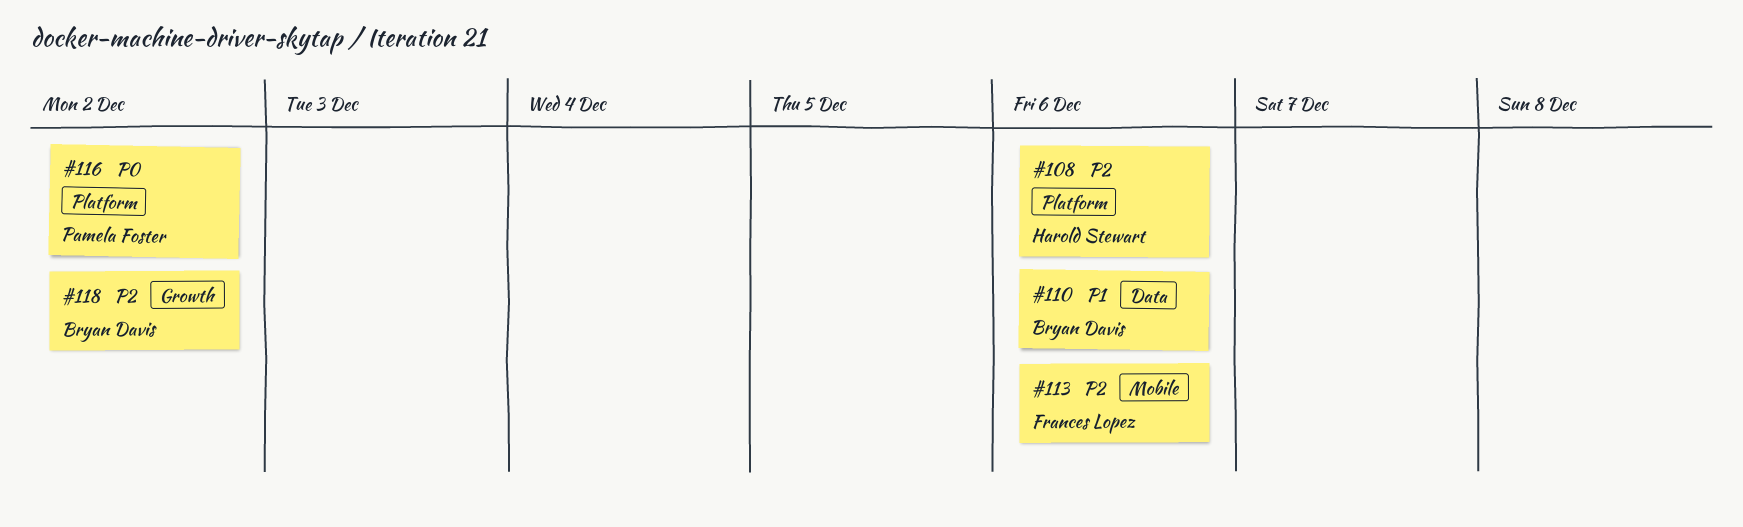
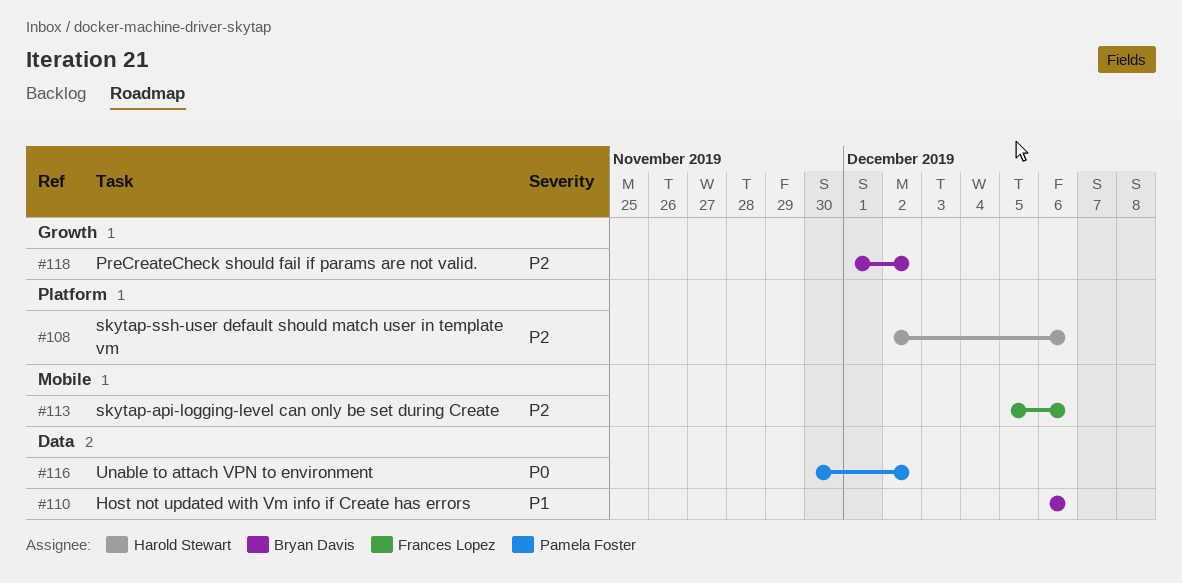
#116, label: Platform -> Data

